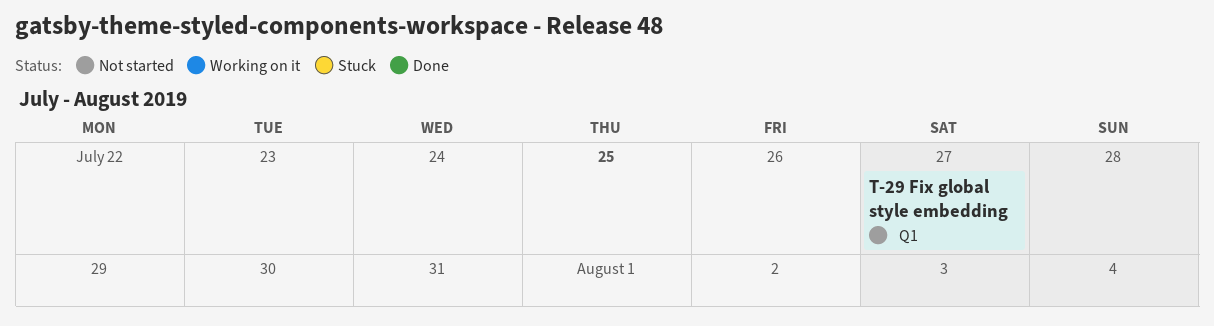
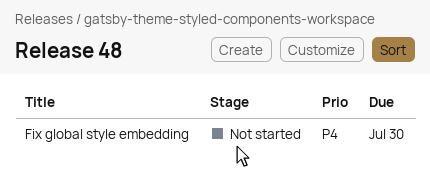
Fix global style embedding, due: Jul 27 -> Jul 30

